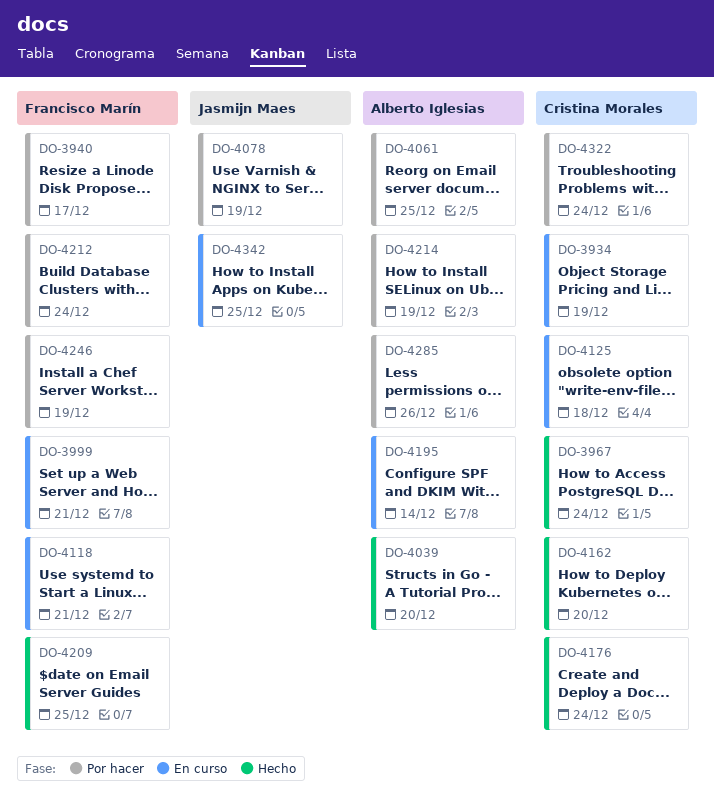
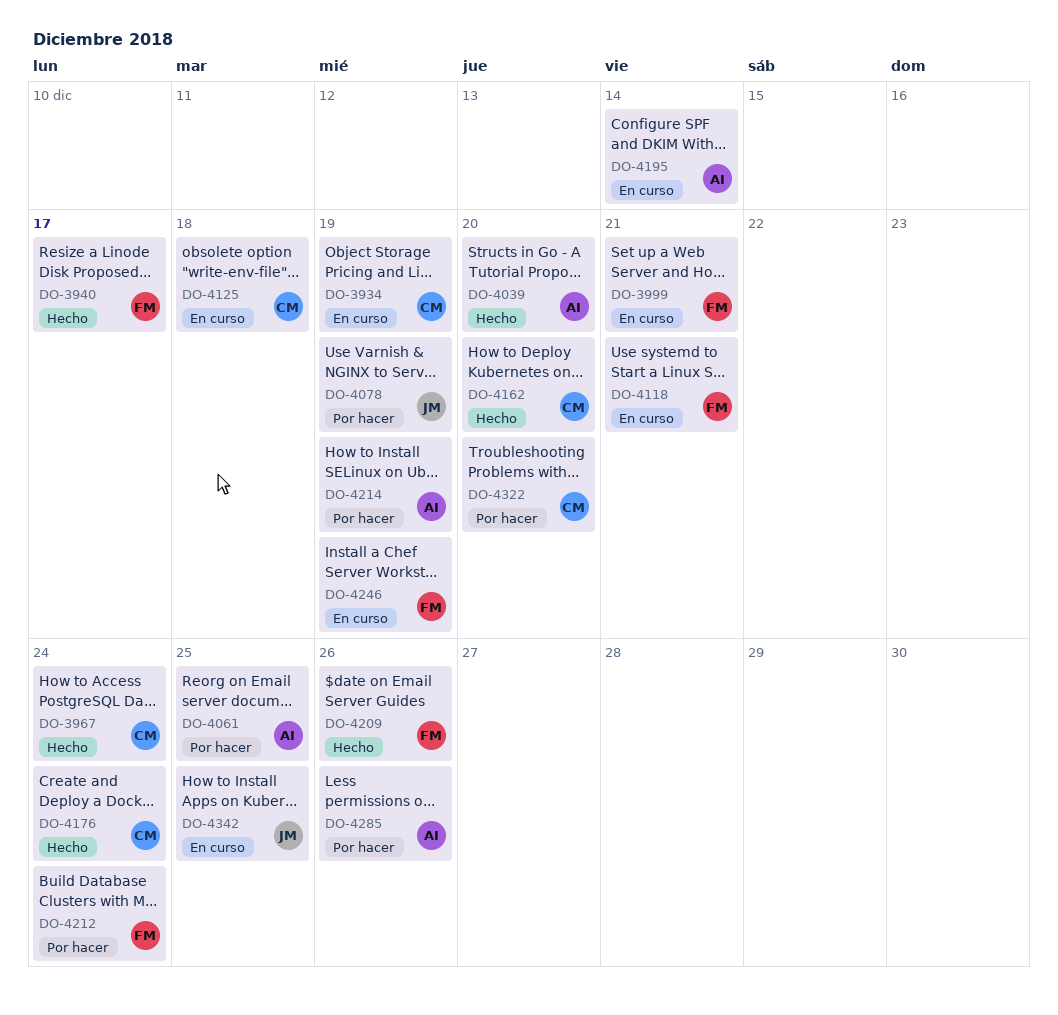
DO-3940, status: Por hacer -> Hecho
DO-4209, due: Dec 25 -> Dec 26
DO-4246, status: Por hacer -> En curso
DO-4322, due: Dec 24 -> Dec 20

